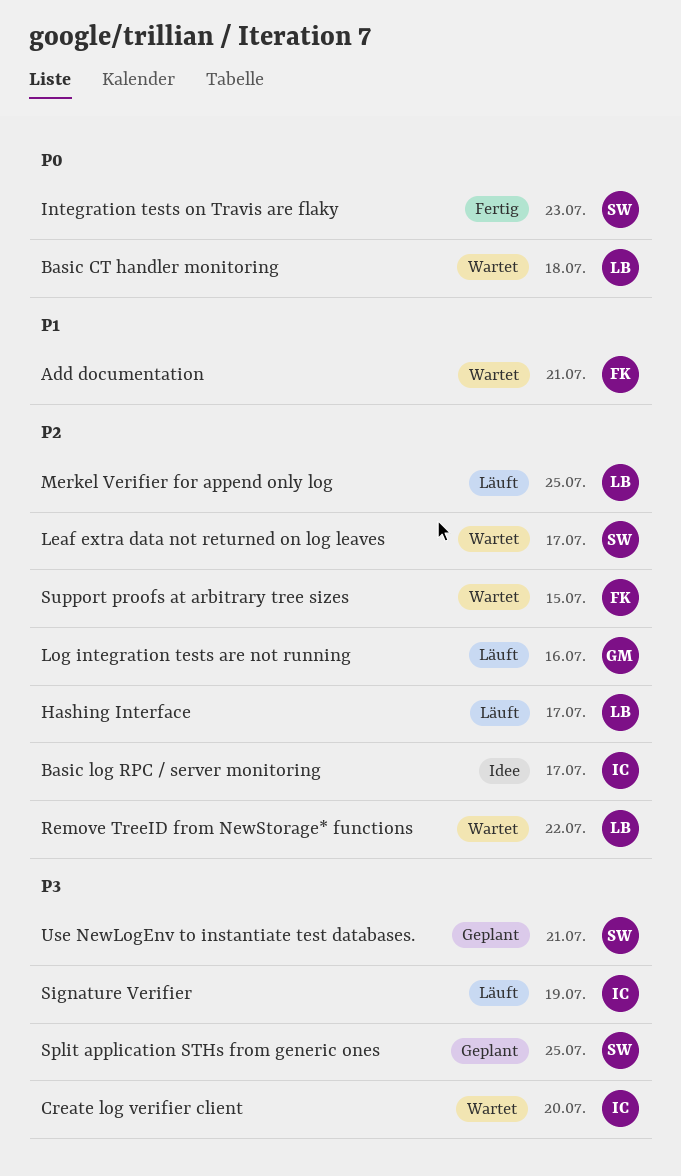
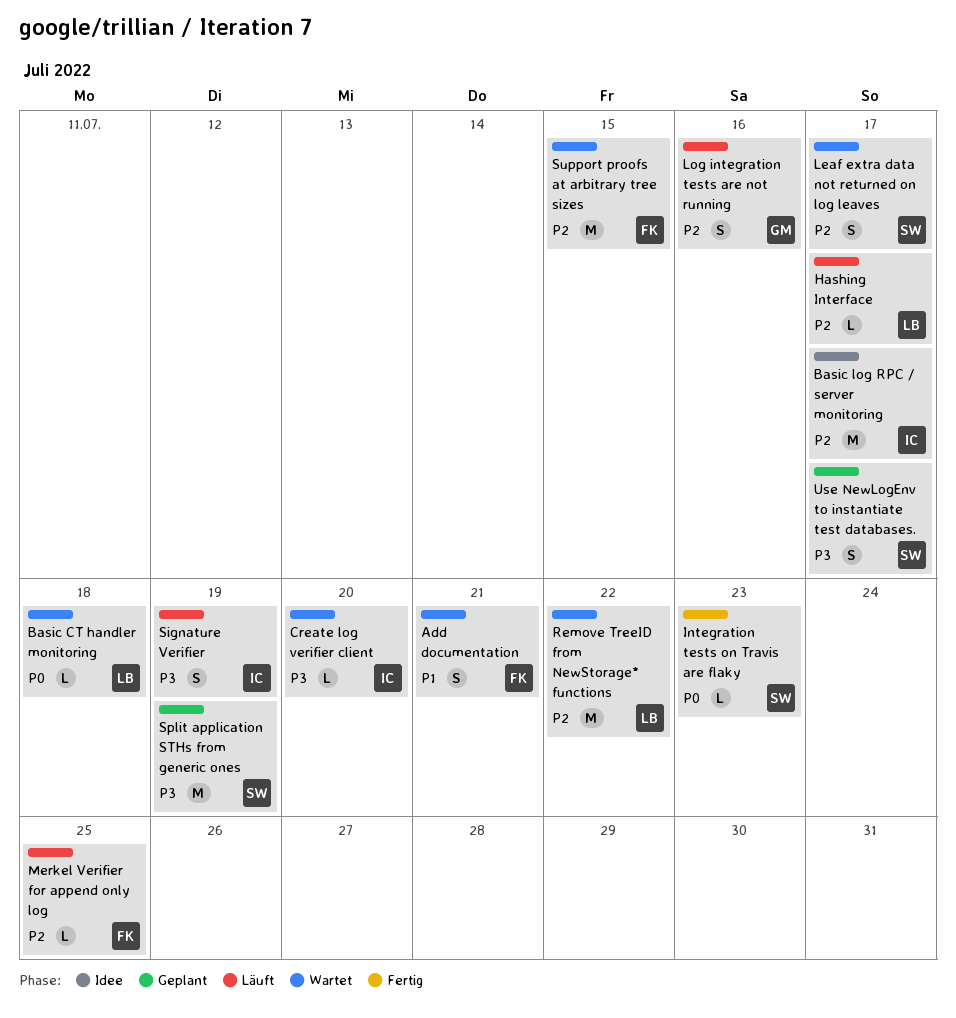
Merkel Verifier for append only log, owner: LB -> FK
Split application STHs from generic ones, due: Jul 25 -> Jul 19
Use NewLogEnv to instantiate test databases., due: Jul 21 -> Jul 17

